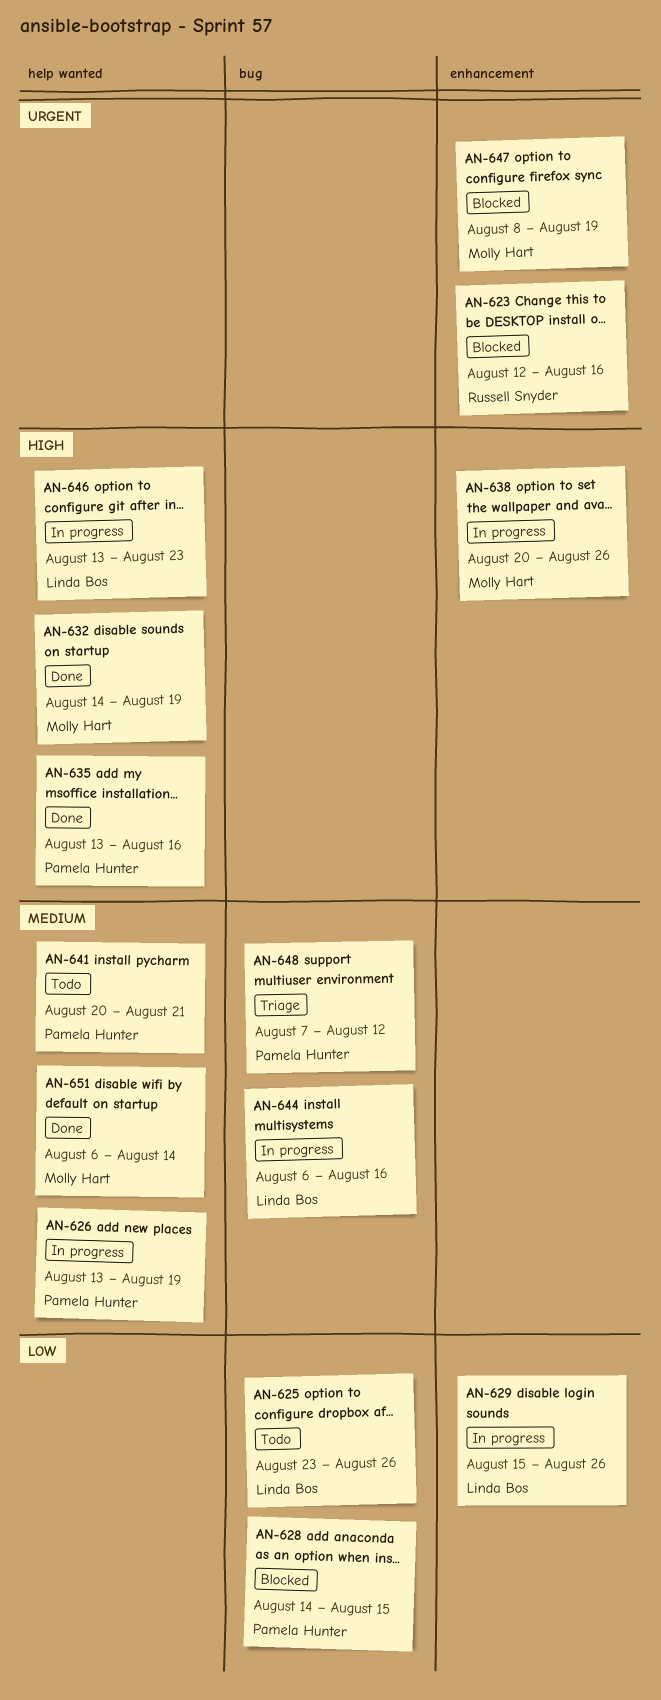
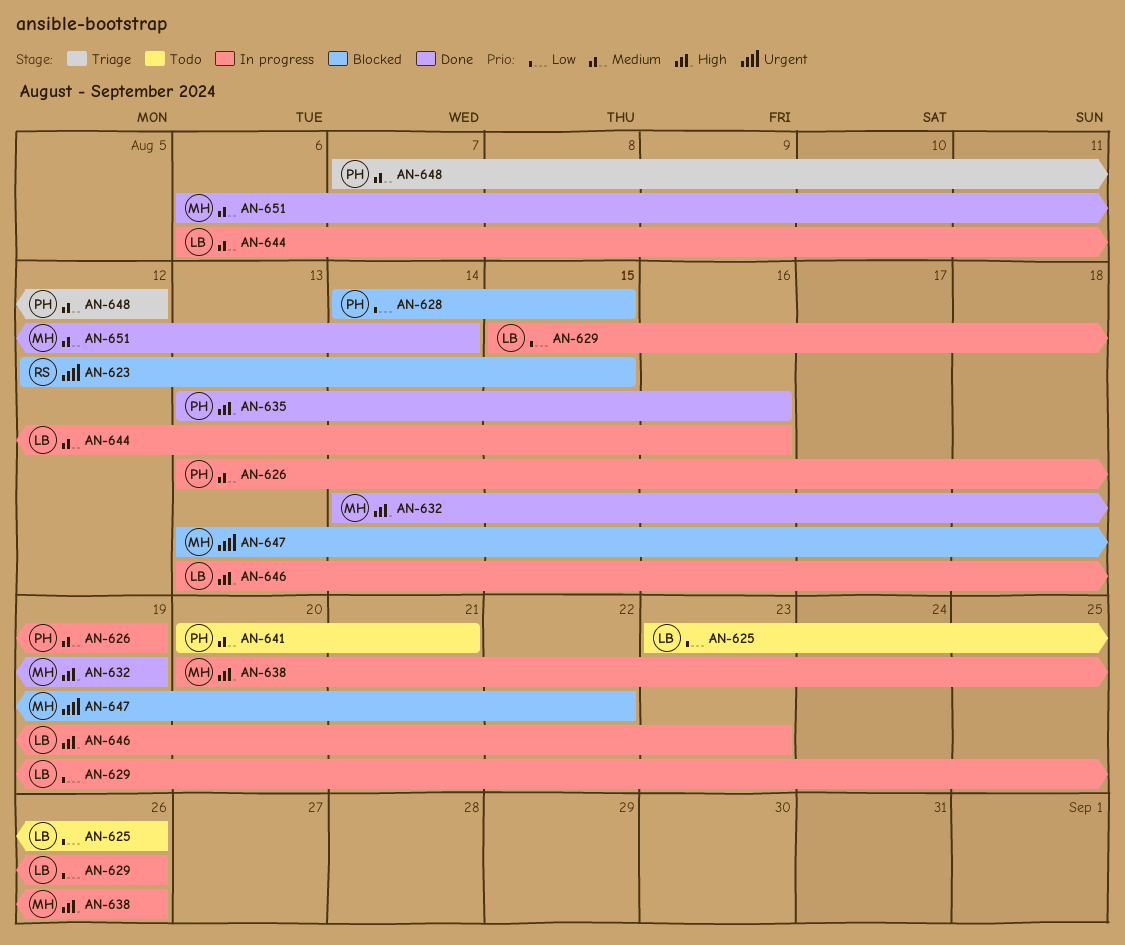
AN-623, due: Aug 16 -> Aug 15
AN-647, start: Aug 8 -> Aug 13
AN-647, due: Aug 19 -> Aug 22

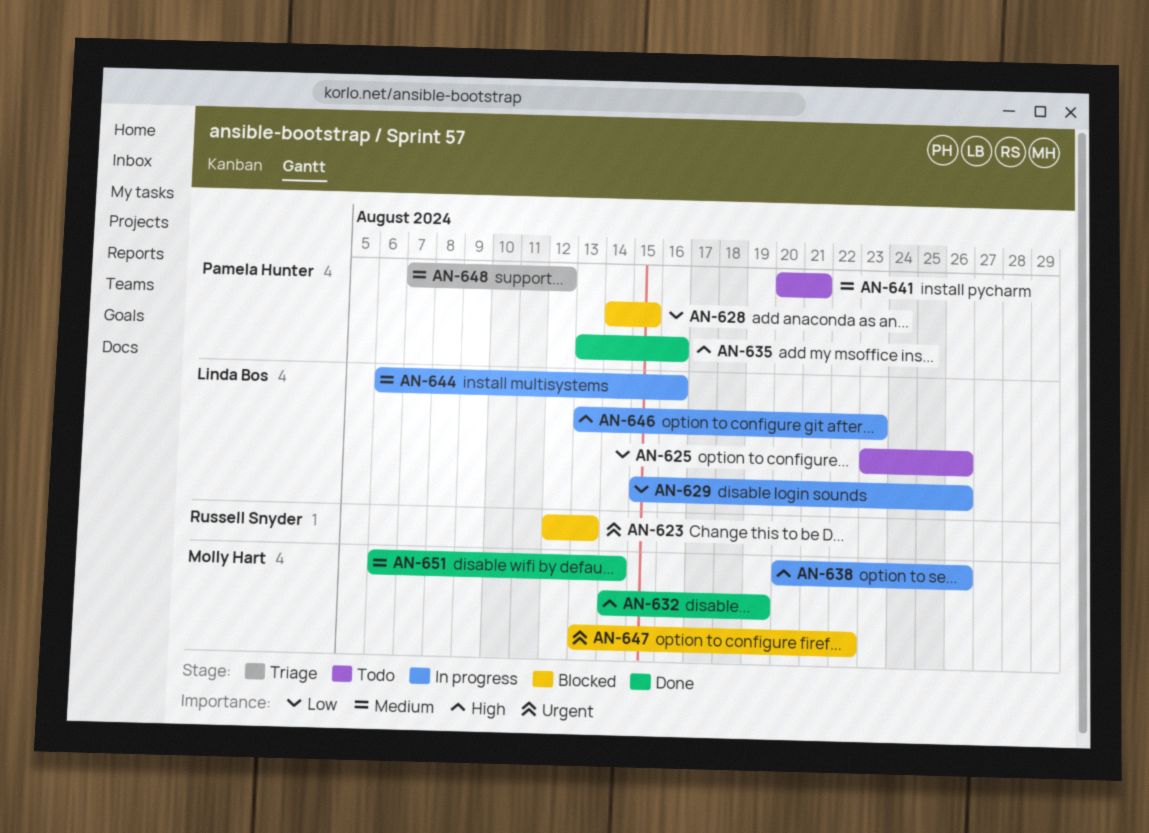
AN-623, due: Aug 15 -> Aug 13
AN-626: present -> none

